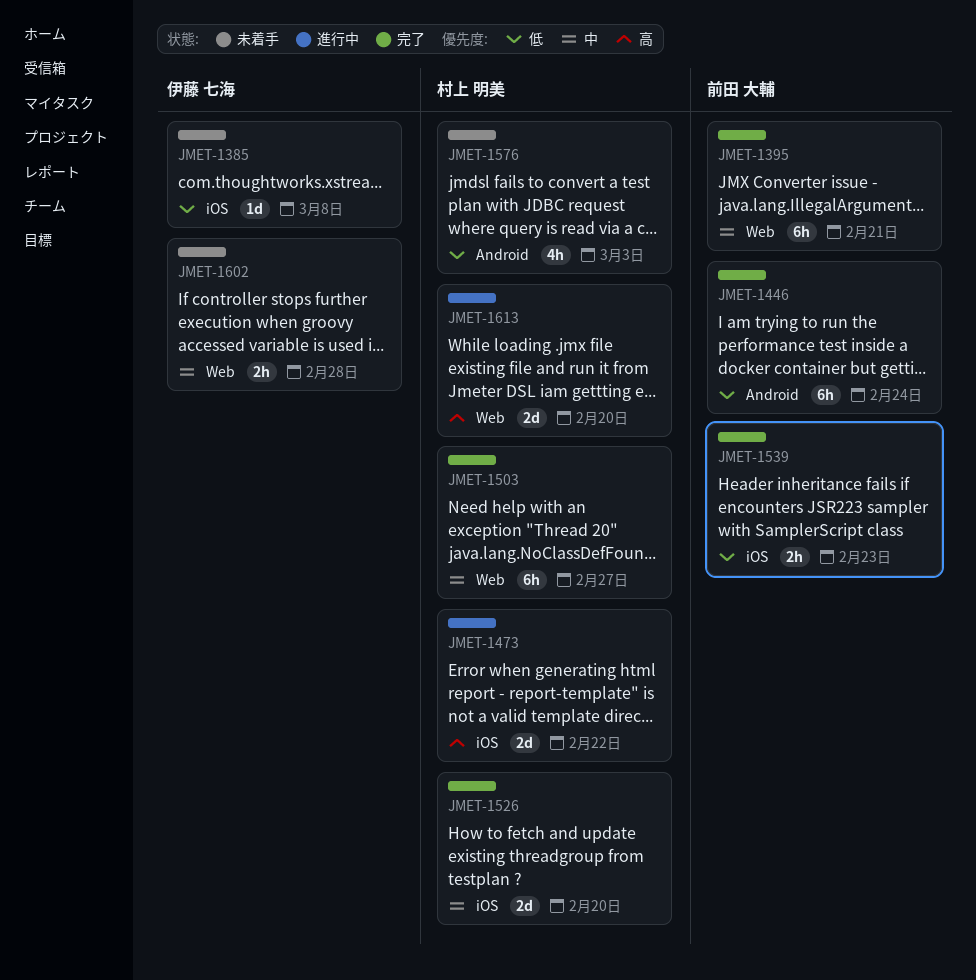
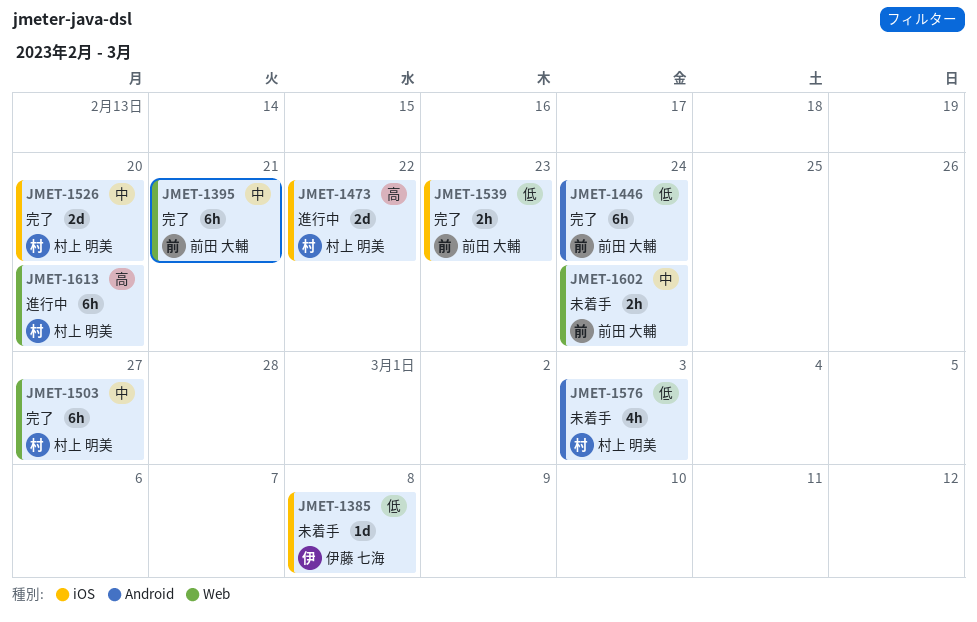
JMET-1602, owner: 伊藤 七海 -> 前田 大輔
JMET-1602, due: Feb 28 -> Feb 24
JMET-1613, estimate: 2d -> 6h

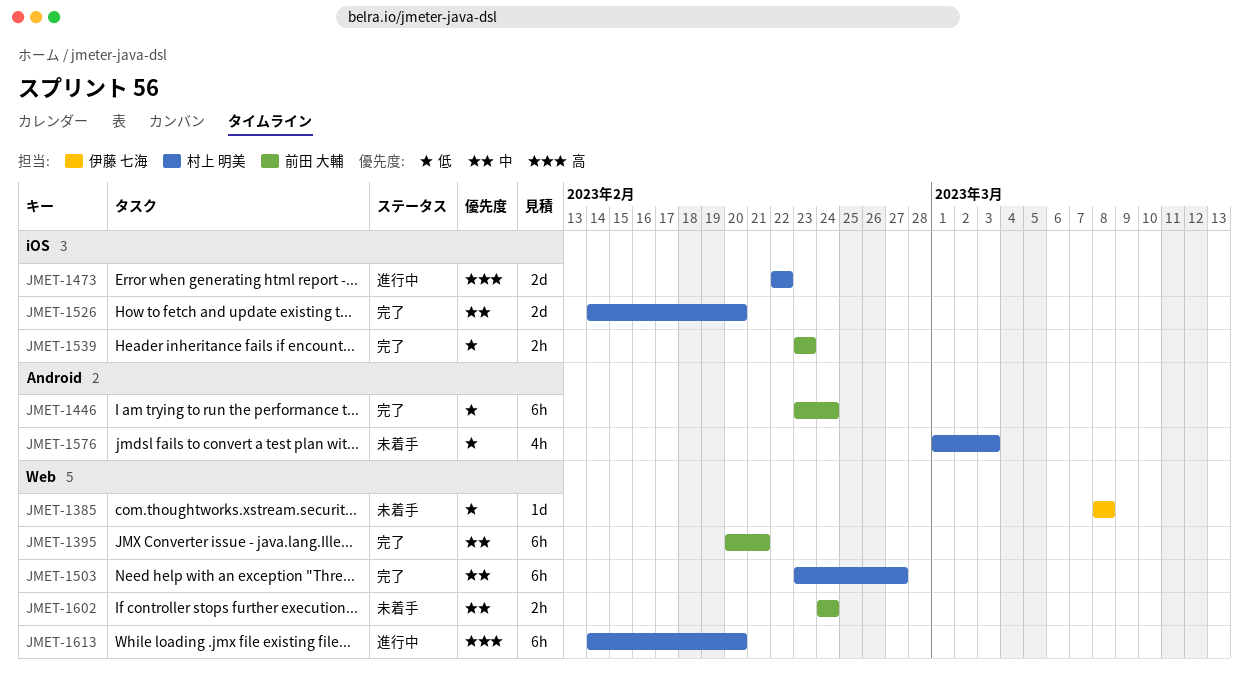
JMET-1385, label: iOS -> Web

